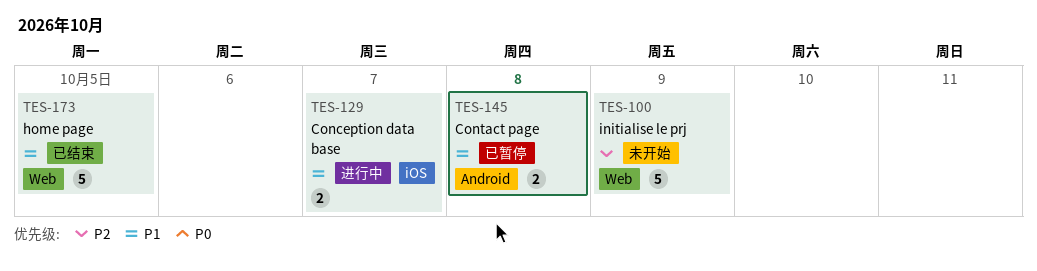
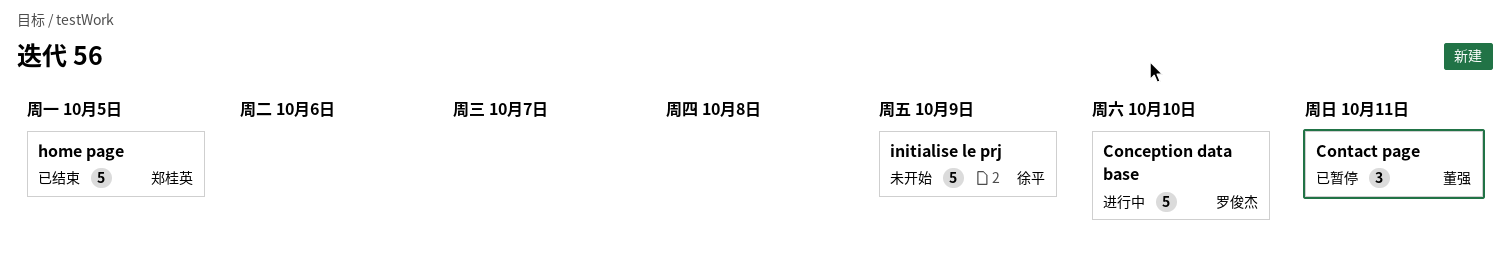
Conception data base, estimate: 2 -> 5
Conception data base, due: Oct 7 -> Oct 10
Contact page, estimate: 2 -> 3
Contact page, due: Oct 8 -> Oct 11

